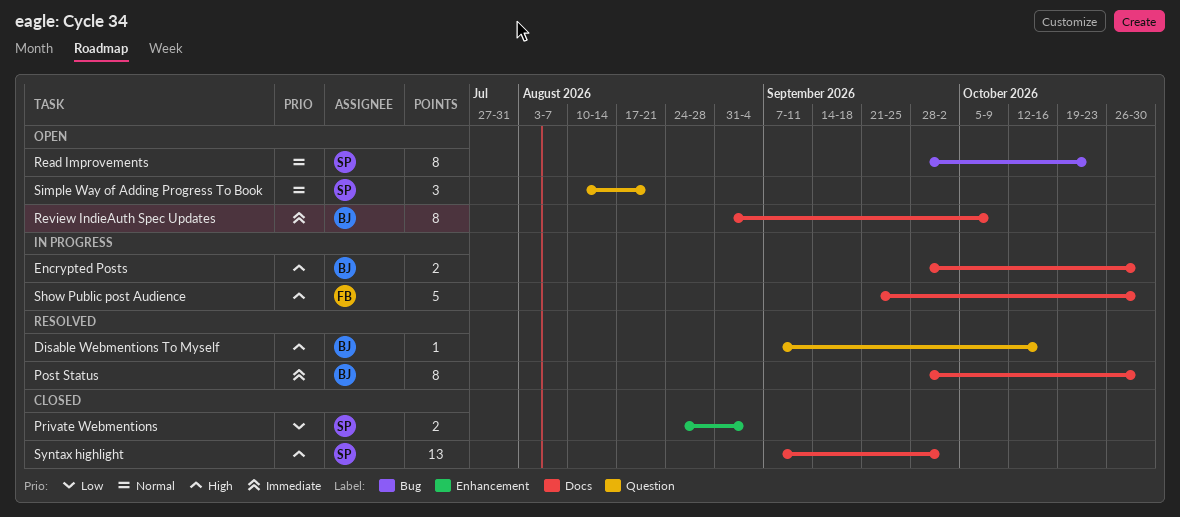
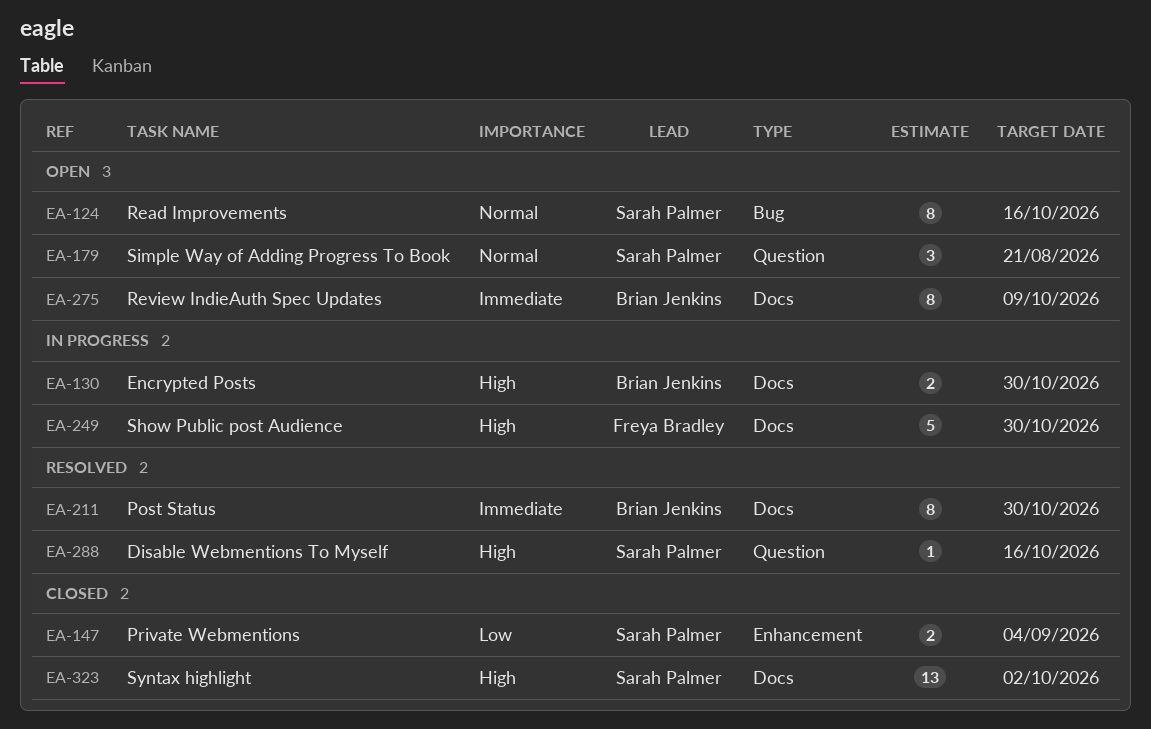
Disable Webmentions To Myself, owner: Brian Jenkins -> Sarah Palmer
Read Improvements, due: Oct 23 -> Oct 16

